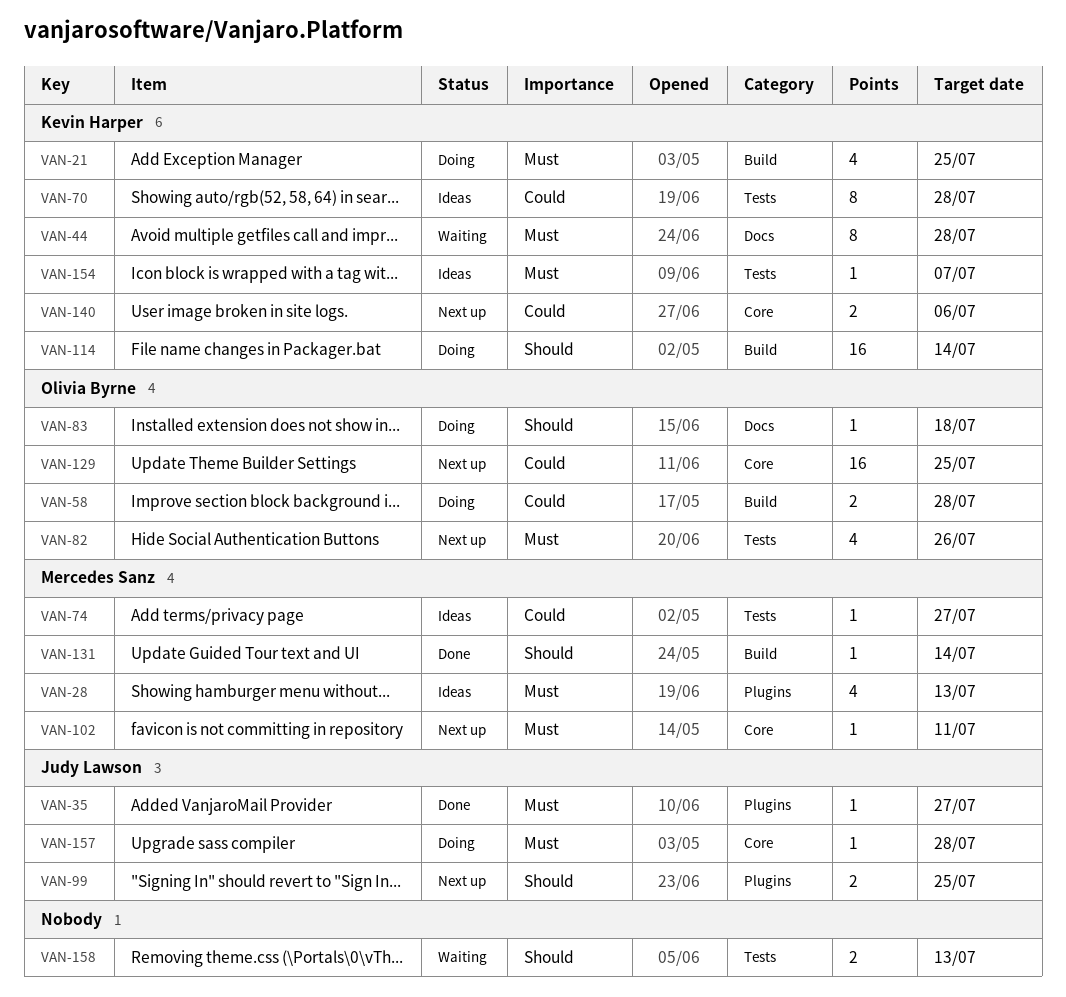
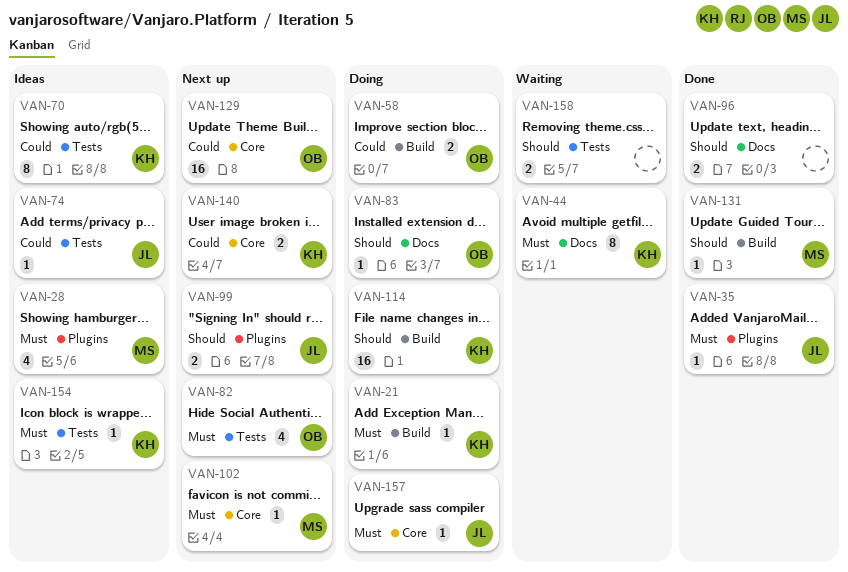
VAN-21, estimate: 4 -> 1
VAN-74, owner: Mercedes Sanz -> Judy Lawson
VAN-96: none -> present

